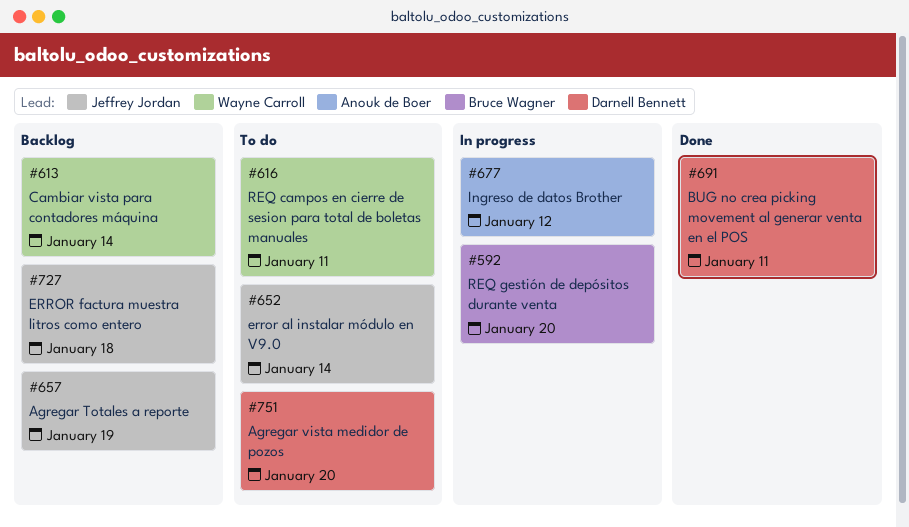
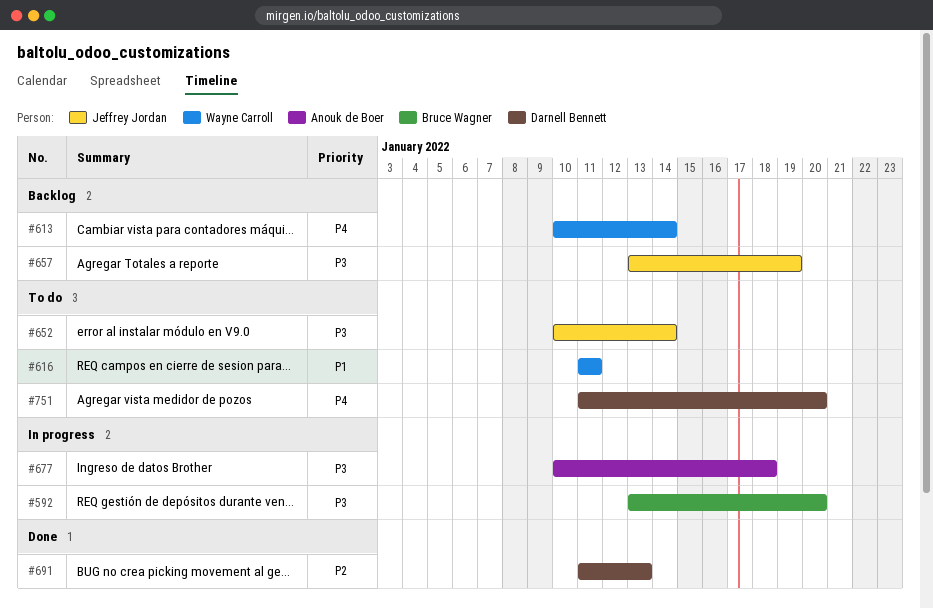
#677, due: Jan 12 -> Jan 18
#691, due: Jan 11 -> Jan 13
#727: present -> none

